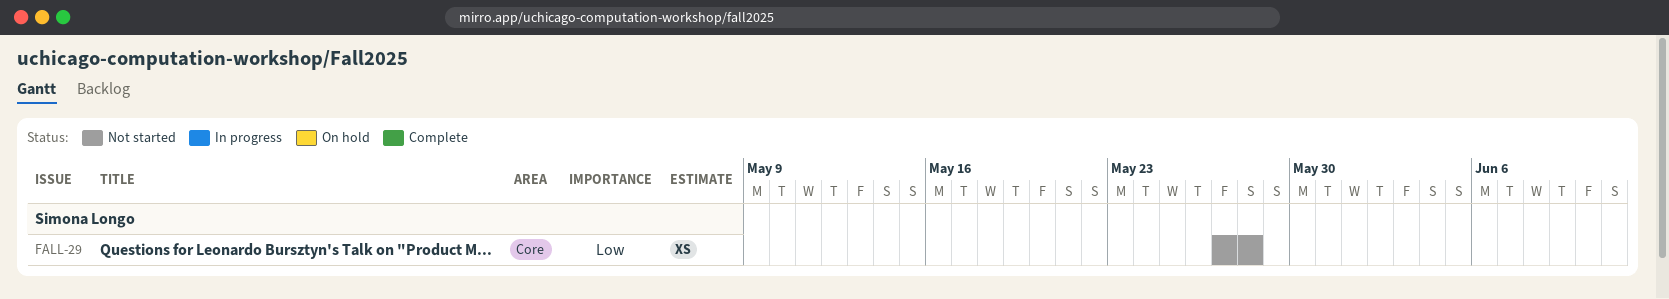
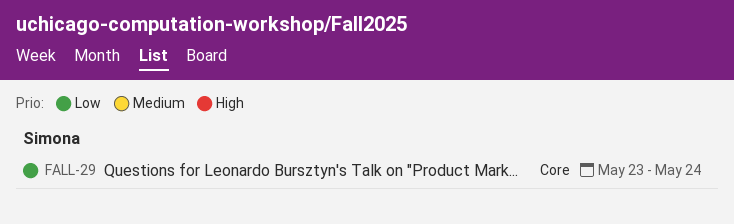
FALL-29, start: May 27 -> May 23
FALL-29, due: May 28 -> May 24

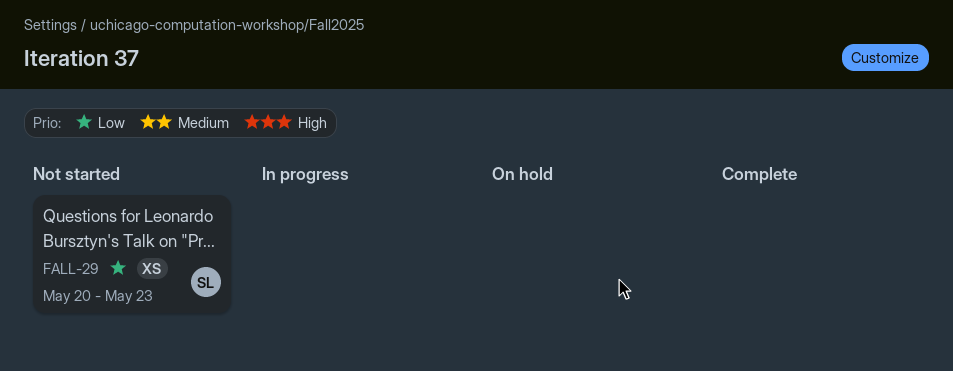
FALL-29, start: May 23 -> May 20
FALL-29, due: May 24 -> May 23

